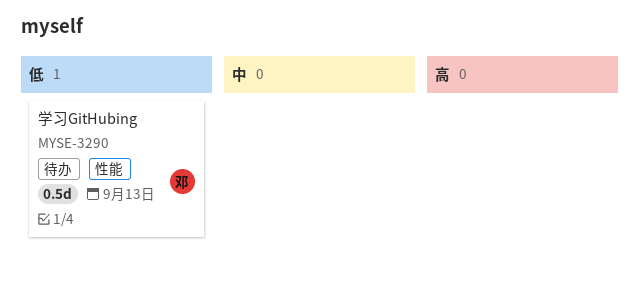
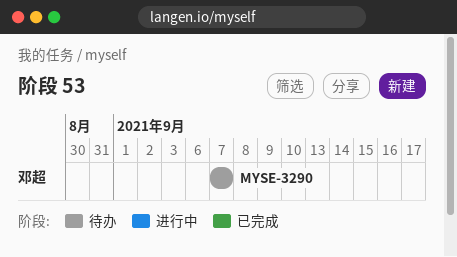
MYSE-3290, due: Sep 13 -> Sep 7

